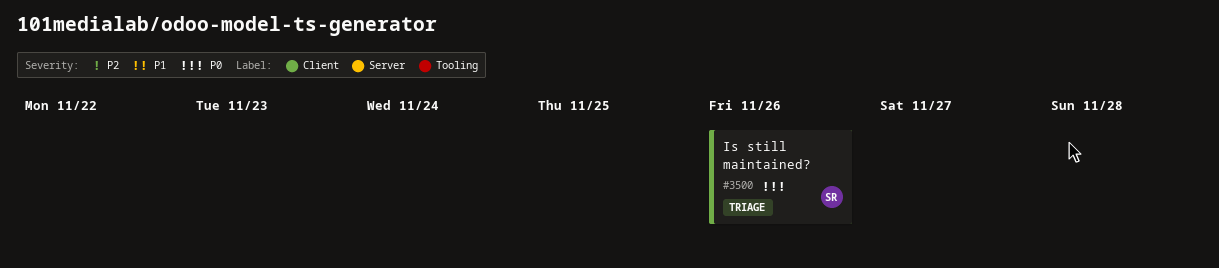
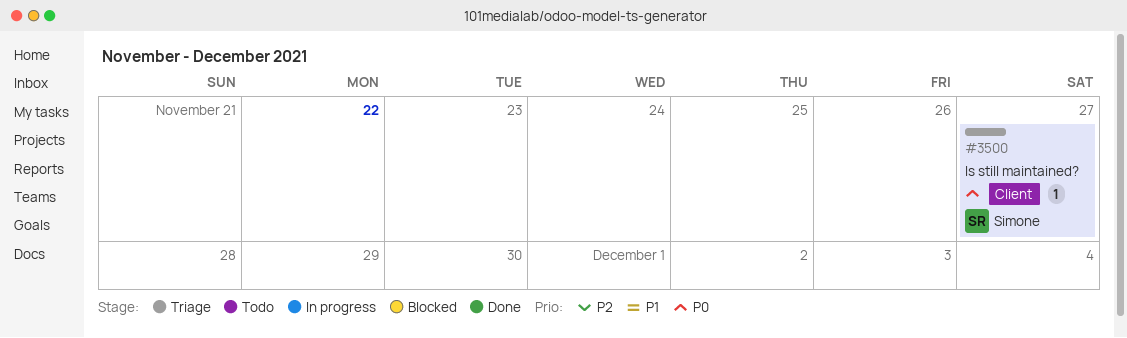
#3500, due: Nov 26 -> Nov 27

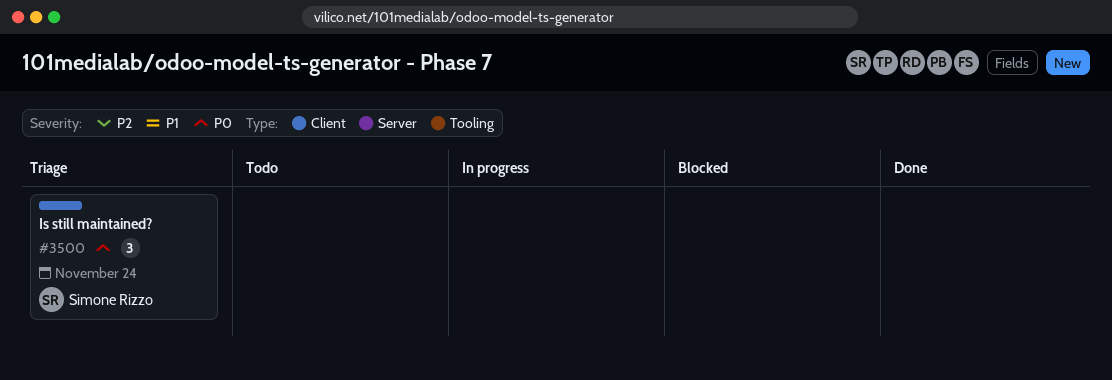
#3500, estimate: 1 -> 3
#3500, due: Nov 27 -> Nov 24

